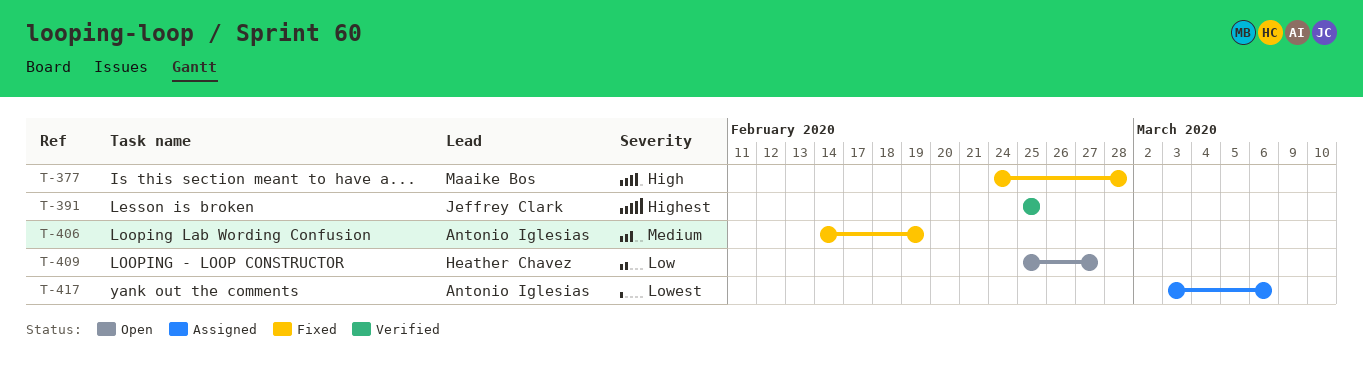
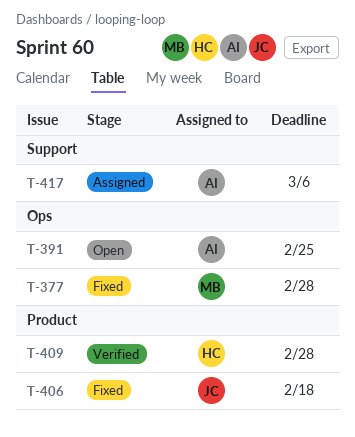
T-391, status: Verified -> Open
T-391, owner: Jeffrey Clark -> Antonio Iglesias
T-406, owner: Antonio Iglesias -> Jeffrey Clark
T-406, due: Feb 19 -> Feb 18
T-409, status: Open -> Verified
T-409, due: Feb 27 -> Feb 28

